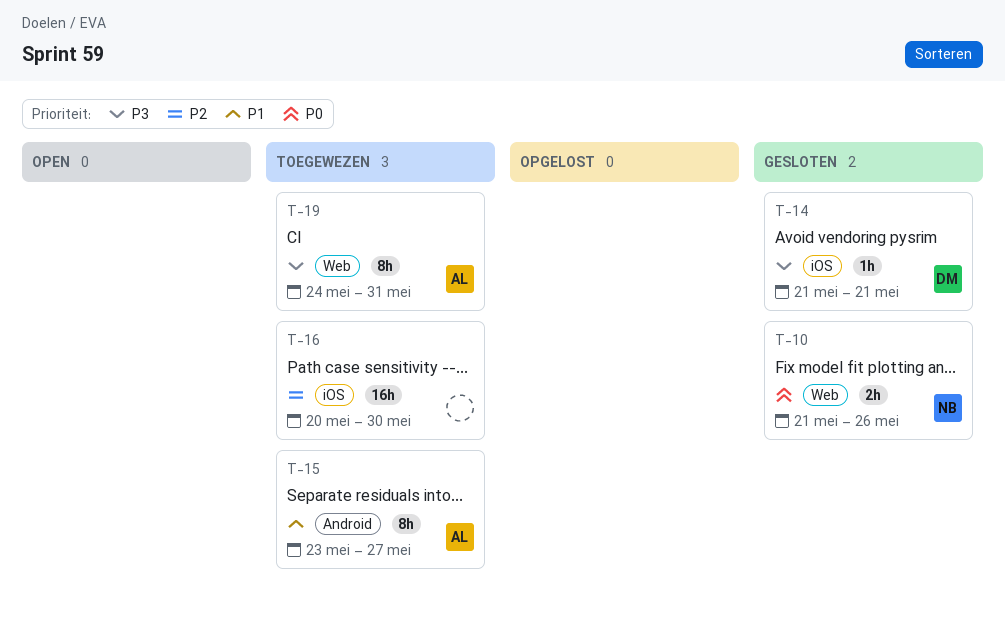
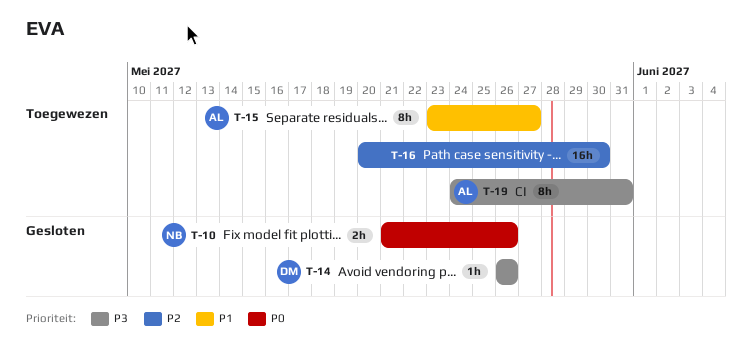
T-14, start: May 21 -> May 26
T-14, due: May 21 -> May 26

